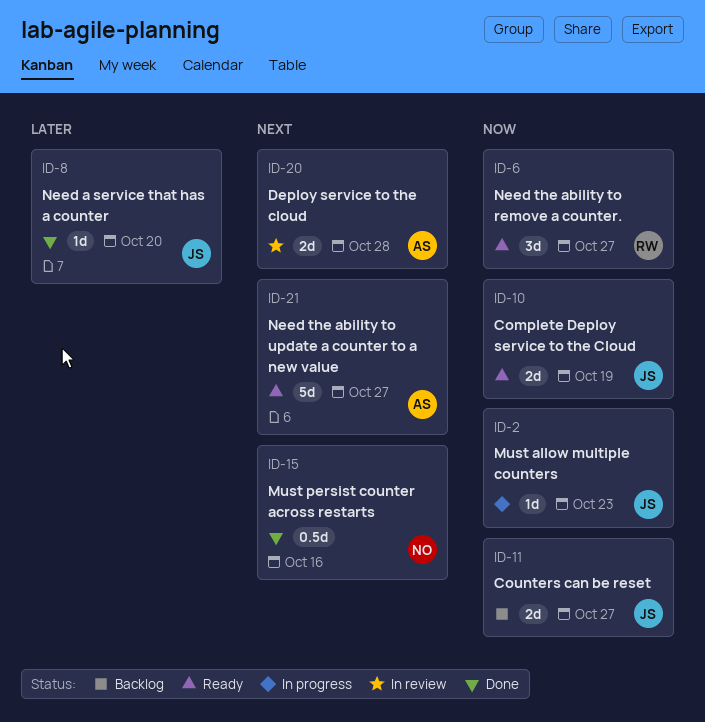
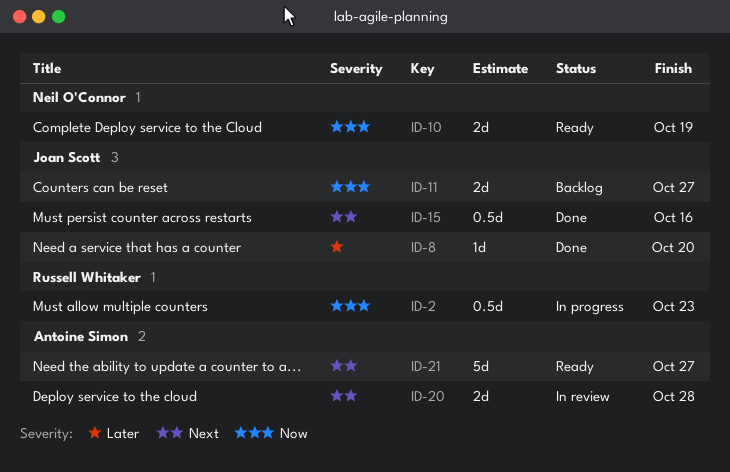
ID-2, owner: Joan Scott -> Russell Whitaker
ID-2, estimate: 1d -> 0.5d
ID-6: present -> none
ID-10, owner: Joan Scott -> Neil O'Connor
ID-15, owner: Neil O'Connor -> Joan Scott

